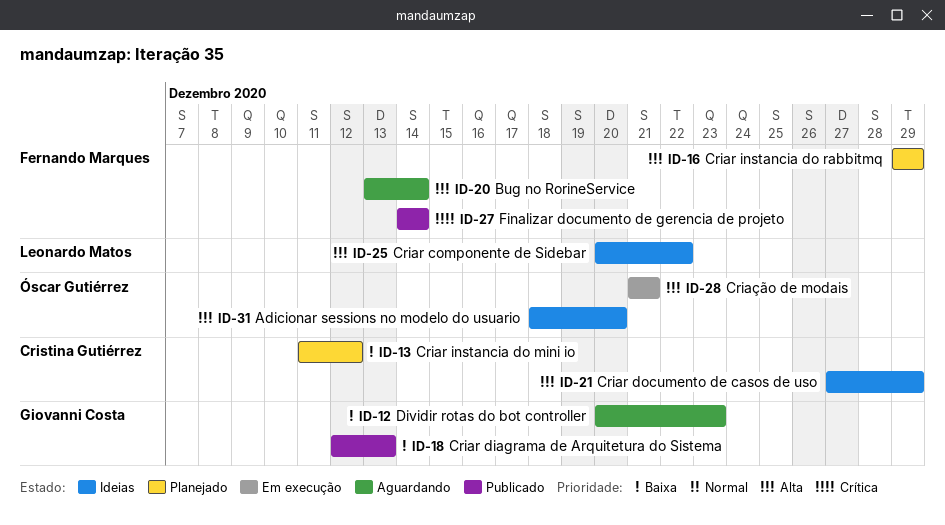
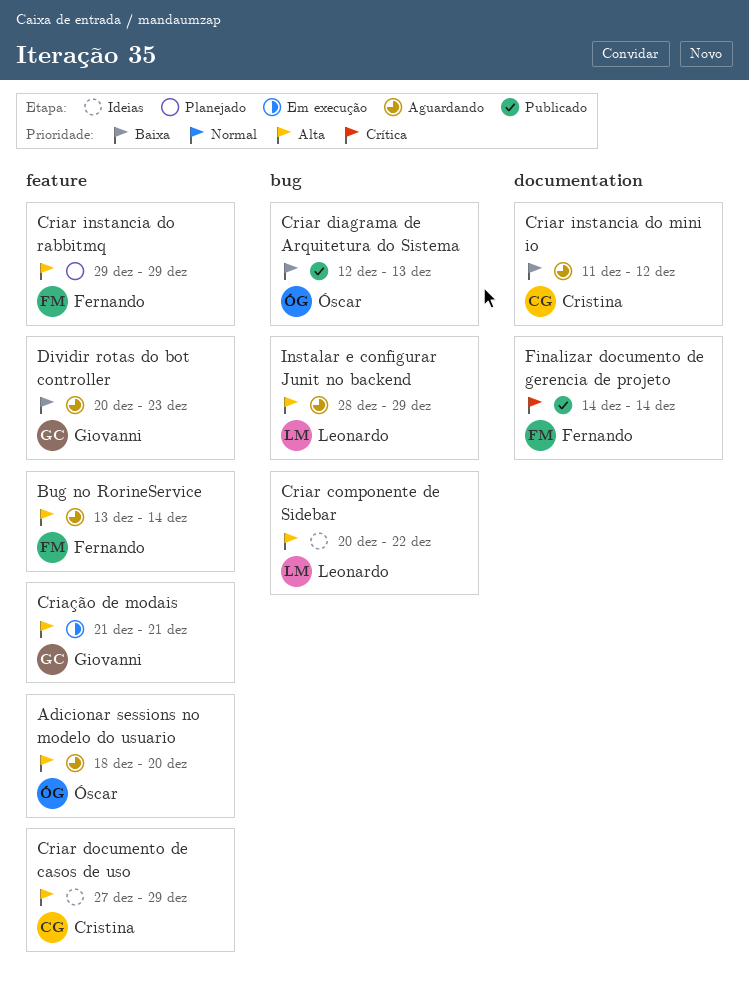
Adicionar sessions no modelo do usuario, status: Ideias -> Aguardando
Criar diagrama de Arquitetura do Sistema, owner: Giovanni Costa -> Óscar Gutiérrez
Criar instancia do mini io, status: Planejado -> Aguardando
Criação de modais, owner: Óscar Gutiérrez -> Giovanni Costa
Instalar e configurar Junit no backend: none -> present

